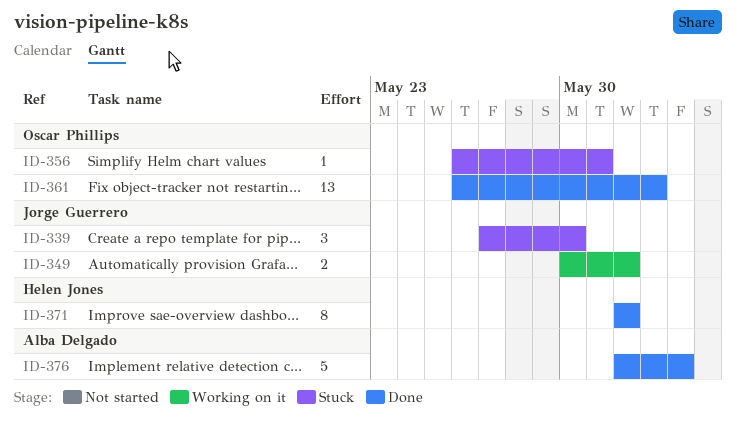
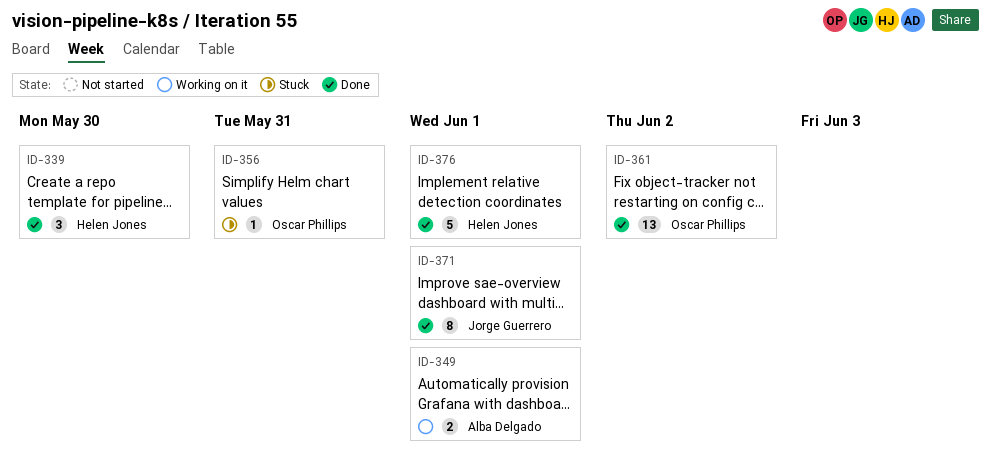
ID-339, status: Stuck -> Done
ID-339, owner: Jorge Guerrero -> Helen Jones
ID-349, owner: Jorge Guerrero -> Alba Delgado
ID-371, owner: Helen Jones -> Jorge Guerrero
ID-376, owner: Alba Delgado -> Helen Jones
ID-376, due: Jun 3 -> Jun 1

